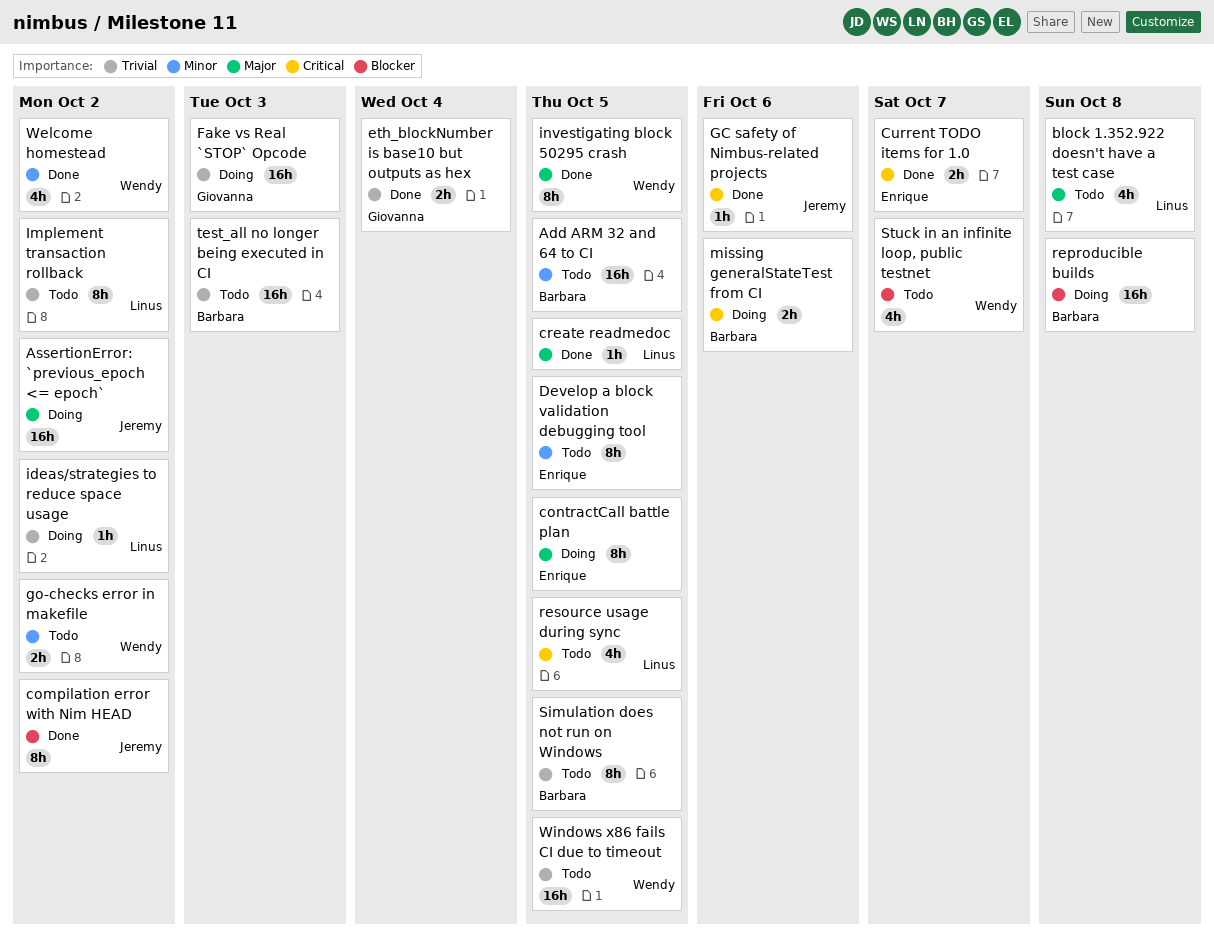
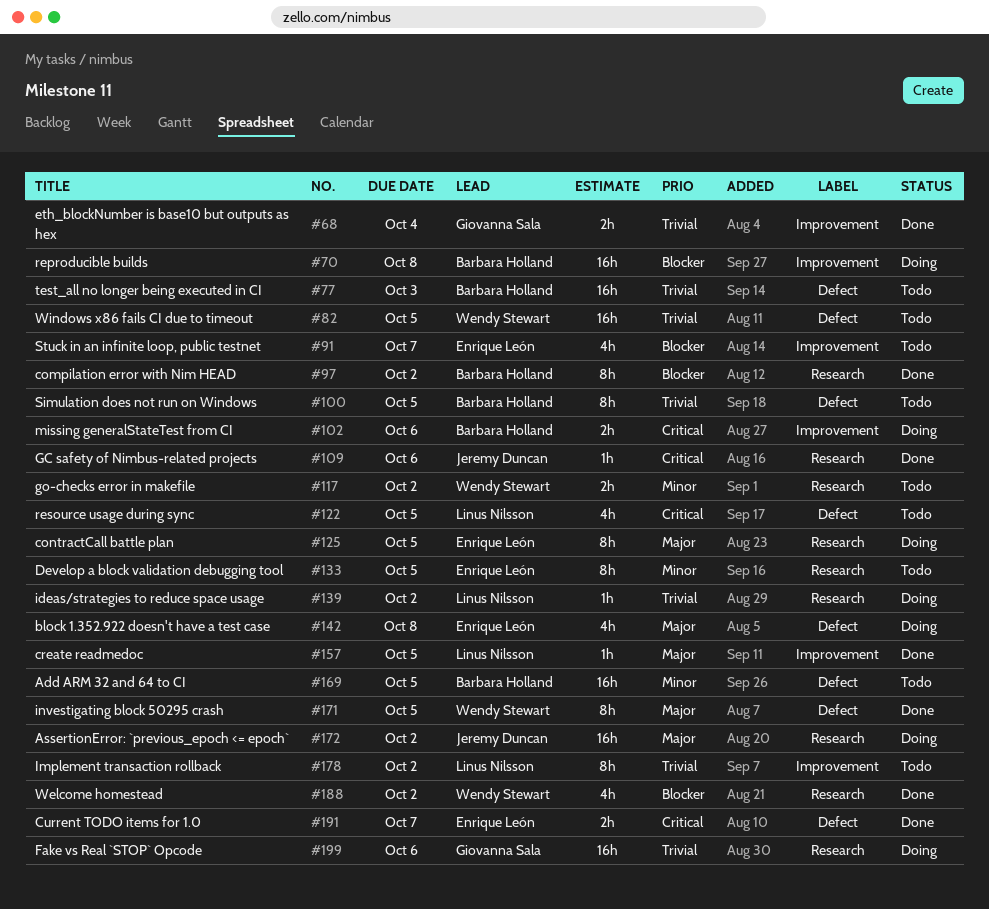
block 1.352.922 doesn't have a test case, status: Todo -> Doing
block 1.352.922 doesn't have a test case, owner: Linus Nilsson -> Enrique León
compilation error with Nim HEAD, owner: Jeremy Duncan -> Barbara Holland
Fake vs Real `STOP` Opcode, due: Oct 3 -> Oct 6
Stuck in an infinite loop, public testnet, owner: Wendy Stewart -> Enrique León
Welcome homestead, priority: Minor -> Blocker

